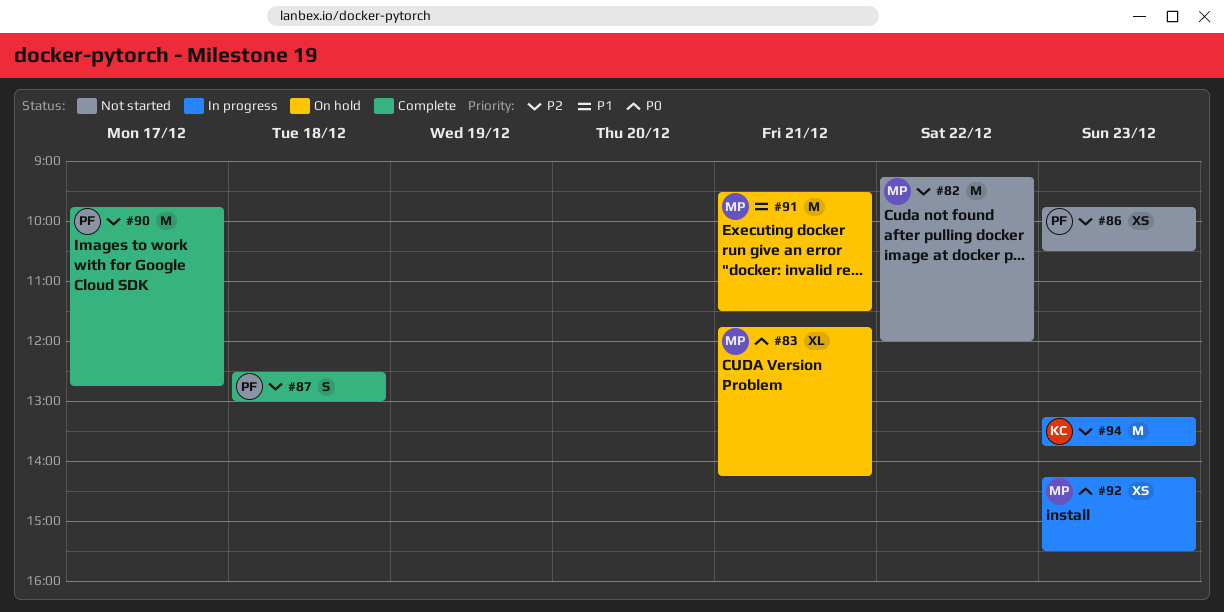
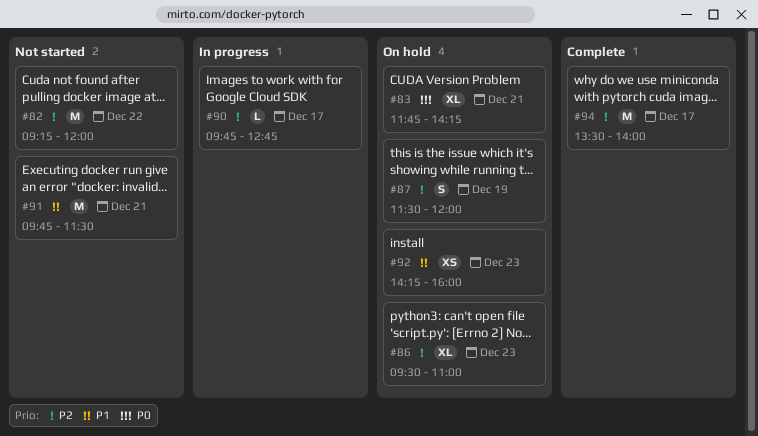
#86, status: Not started -> On hold
#86, estimate: XS -> XL
#86, begins: 09:45 -> 09:30
#86, ends: 10:30 -> 11:00
#87, status: Complete -> On hold
#87, day: Dec 18 -> Dec 19
#87, begins: 12:30 -> 11:30
#87, ends: 13:00 -> 12:00
#90, status: Complete -> In progress
#90, estimate: M -> L
#91, status: On hold -> Not started
#91, begins: 09:30 -> 09:45
#92, status: In progress -> On hold
#92, priority: P0 -> P1
#92, ends: 15:30 -> 16:00
#94, status: In progress -> Complete
#94, day: Dec 23 -> Dec 17
#94, begins: 13:15 -> 13:30
#94, ends: 13:45 -> 14:00

